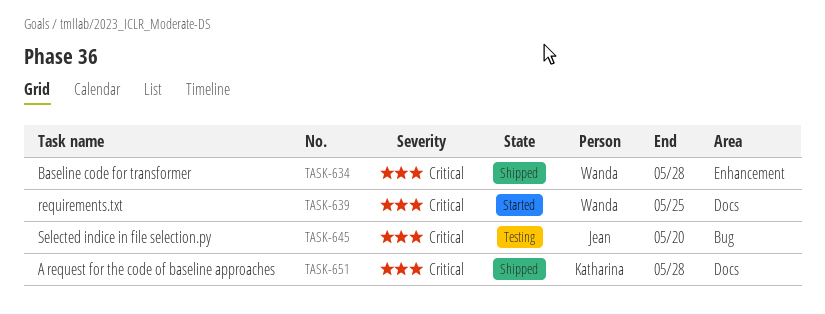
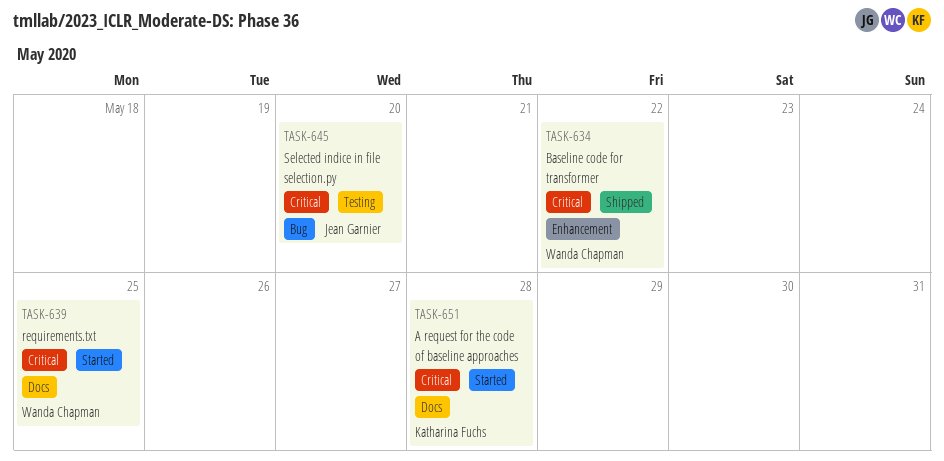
TASK-634, due: May 28 -> May 22
TASK-651, status: Shipped -> Started

